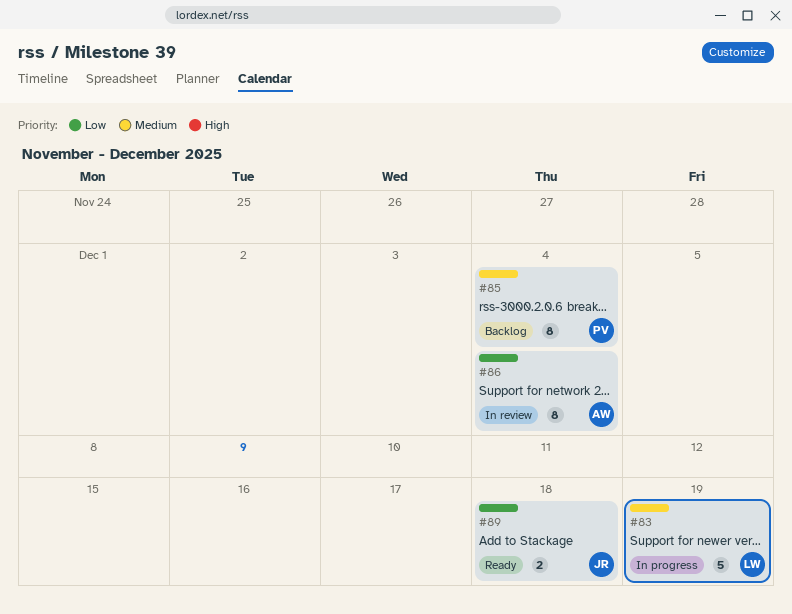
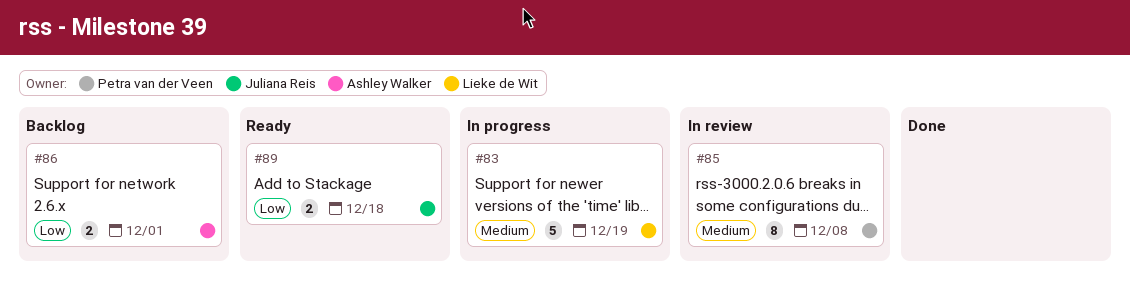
#85, status: Backlog -> In review
#85, due: Dec 4 -> Dec 8
#86, status: In review -> Backlog
#86, estimate: 8 -> 2
#86, due: Dec 4 -> Dec 1

